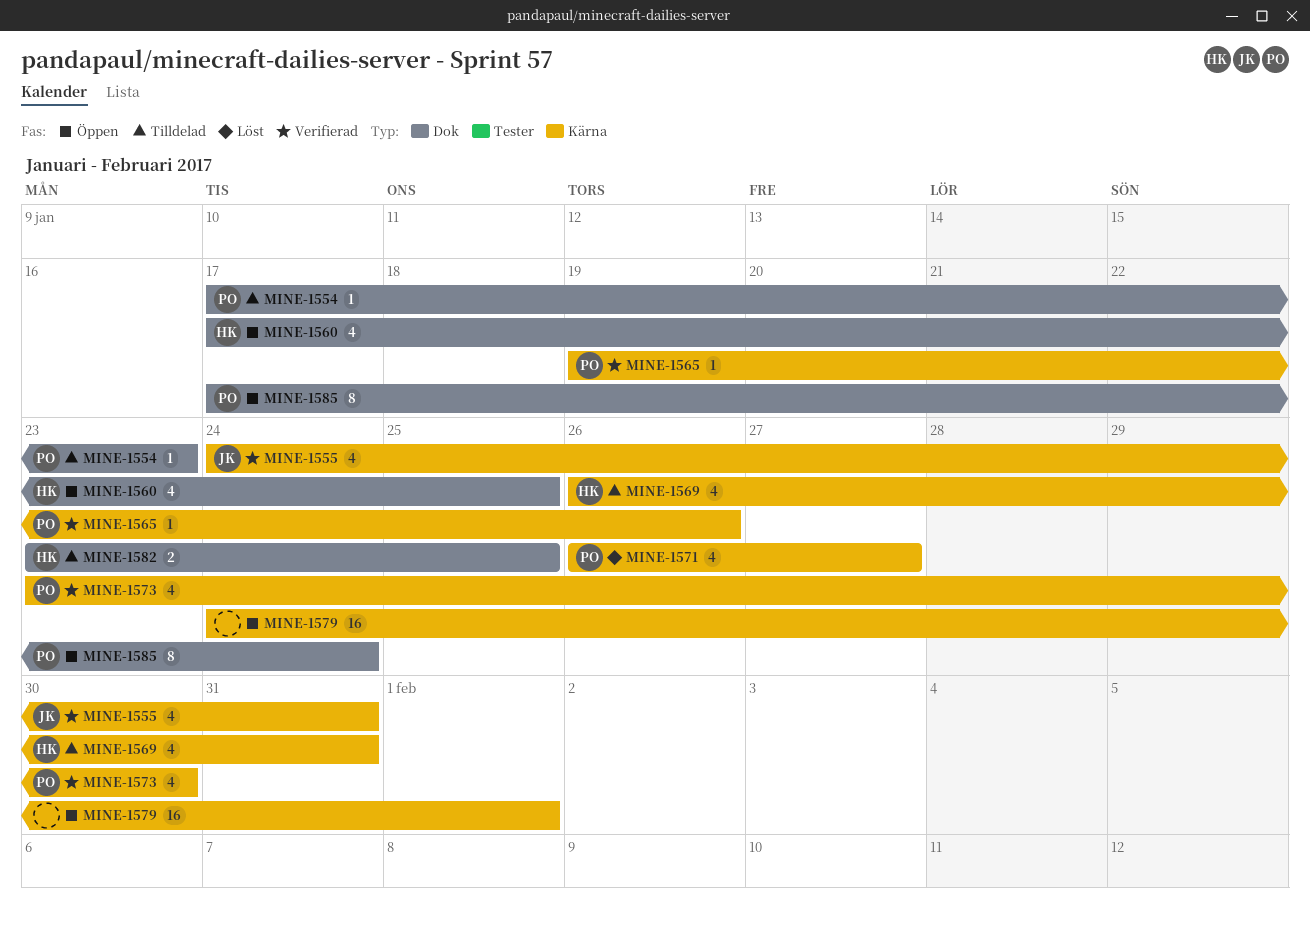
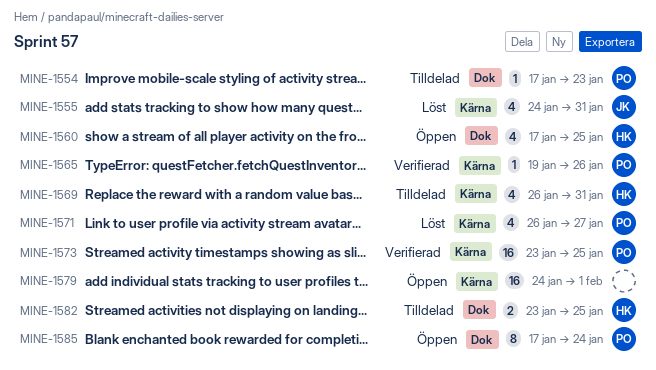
MINE-1555, status: Verifierad -> Löst
MINE-1573, estimate: 4 -> 16
MINE-1573, due: Jan 30 -> Jan 25

